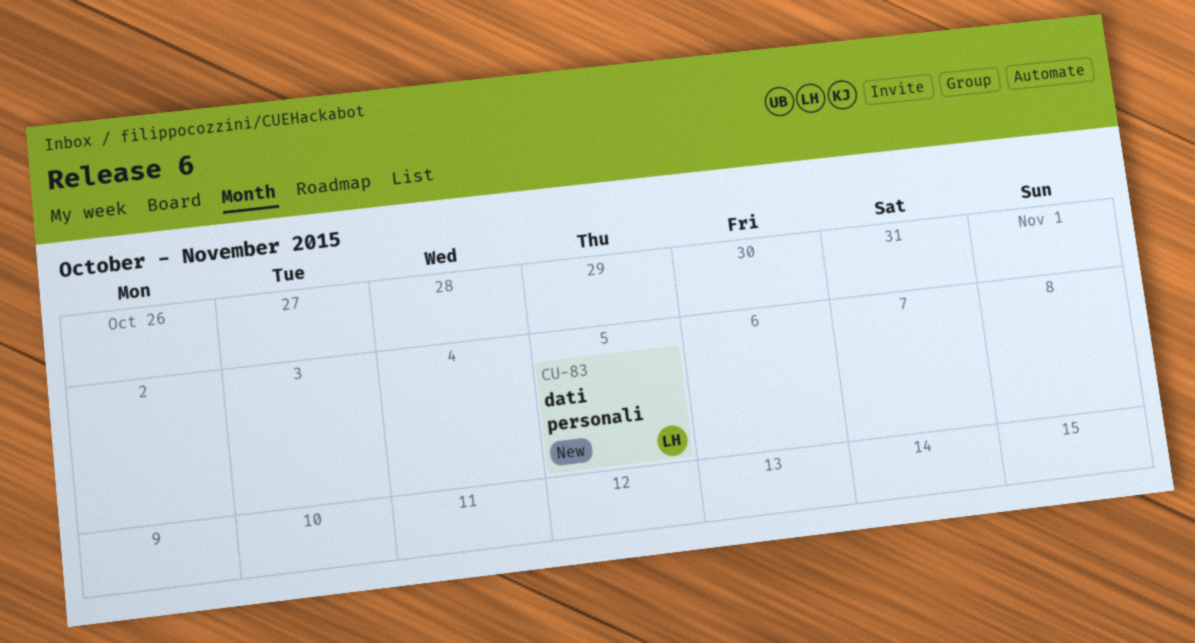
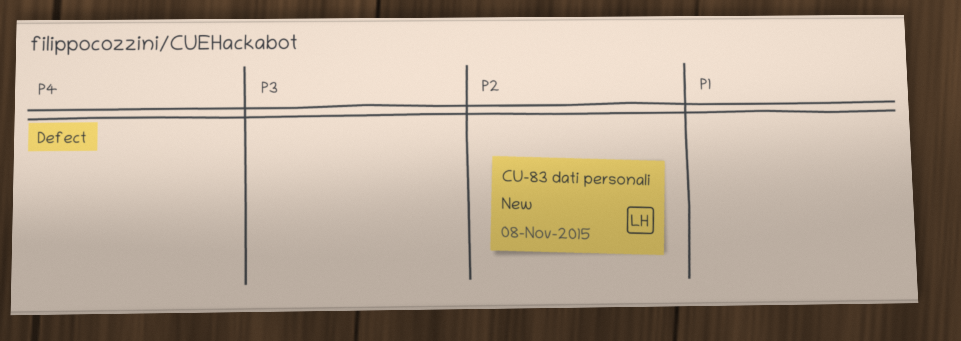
CU-83, due: Nov 5 -> Nov 8

